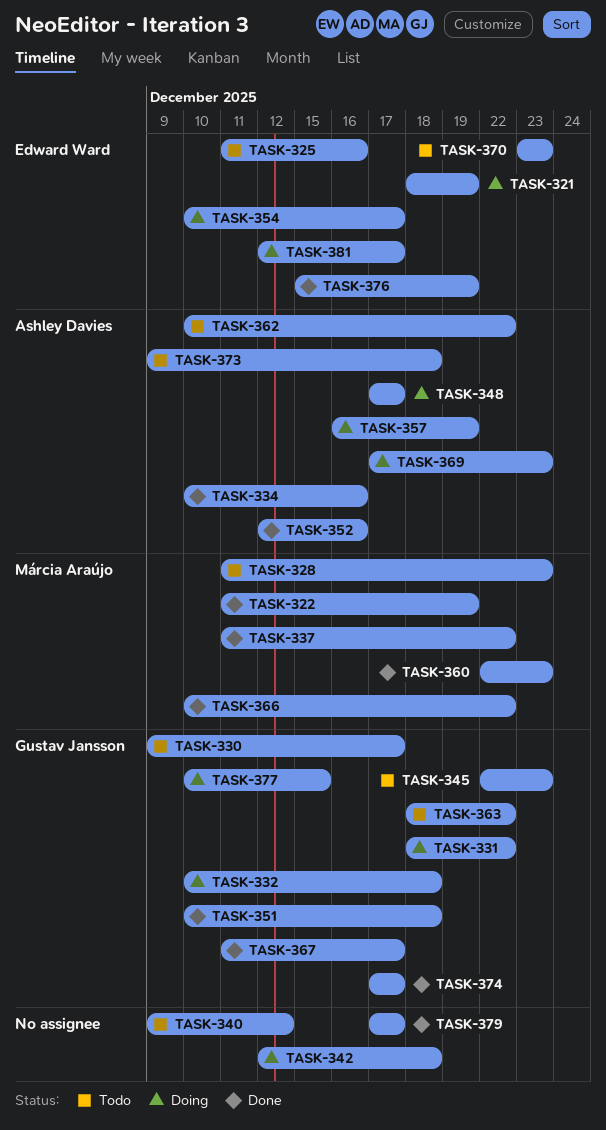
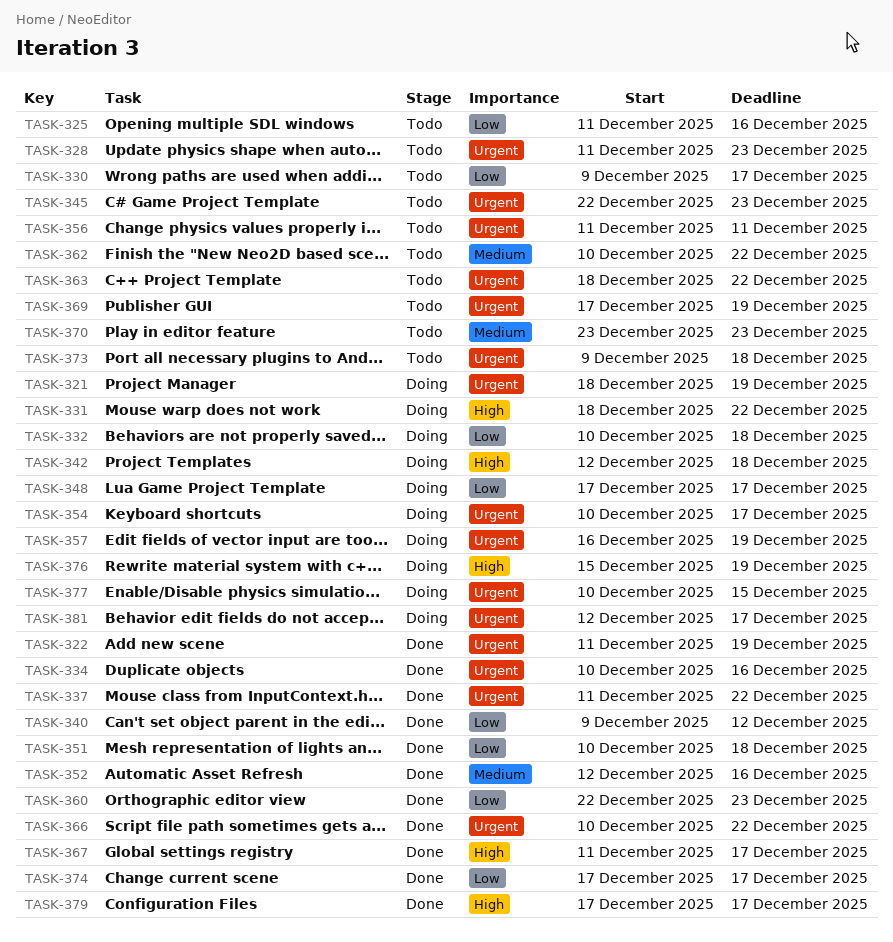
TASK-340, status: Todo -> Done
TASK-356: none -> present
TASK-369, status: Doing -> Todo
TASK-369, due: Dec 23 -> Dec 19
TASK-376, status: Done -> Doing

